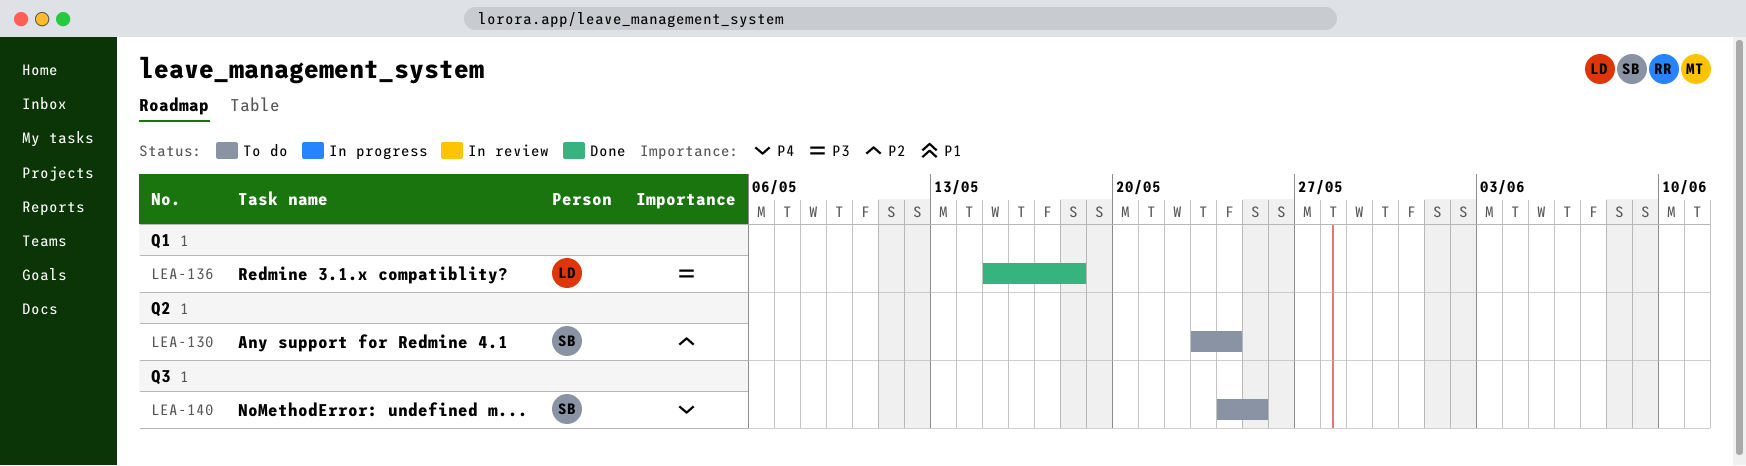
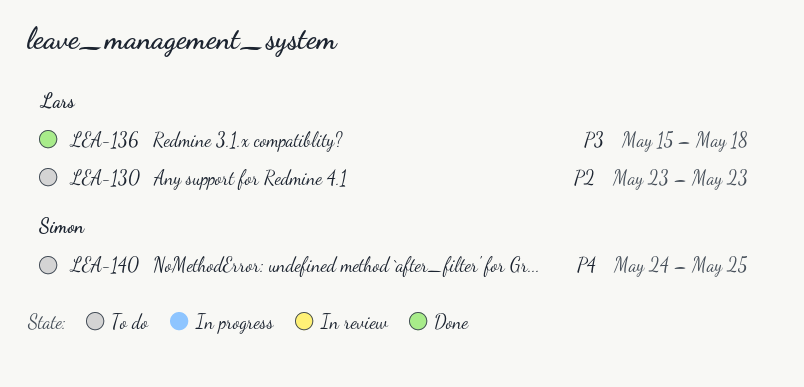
LEA-130, owner: Simon -> Lars
LEA-130, due: May 24 -> May 23

